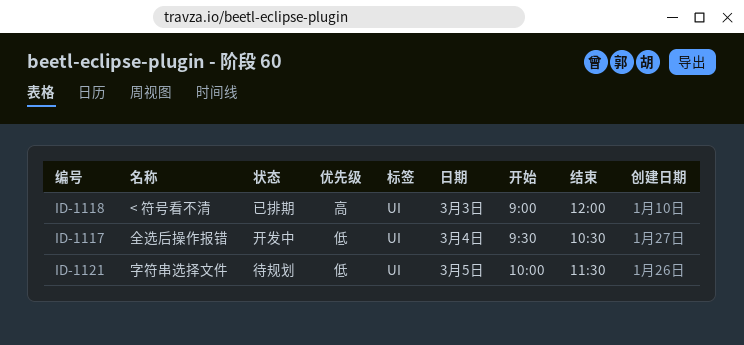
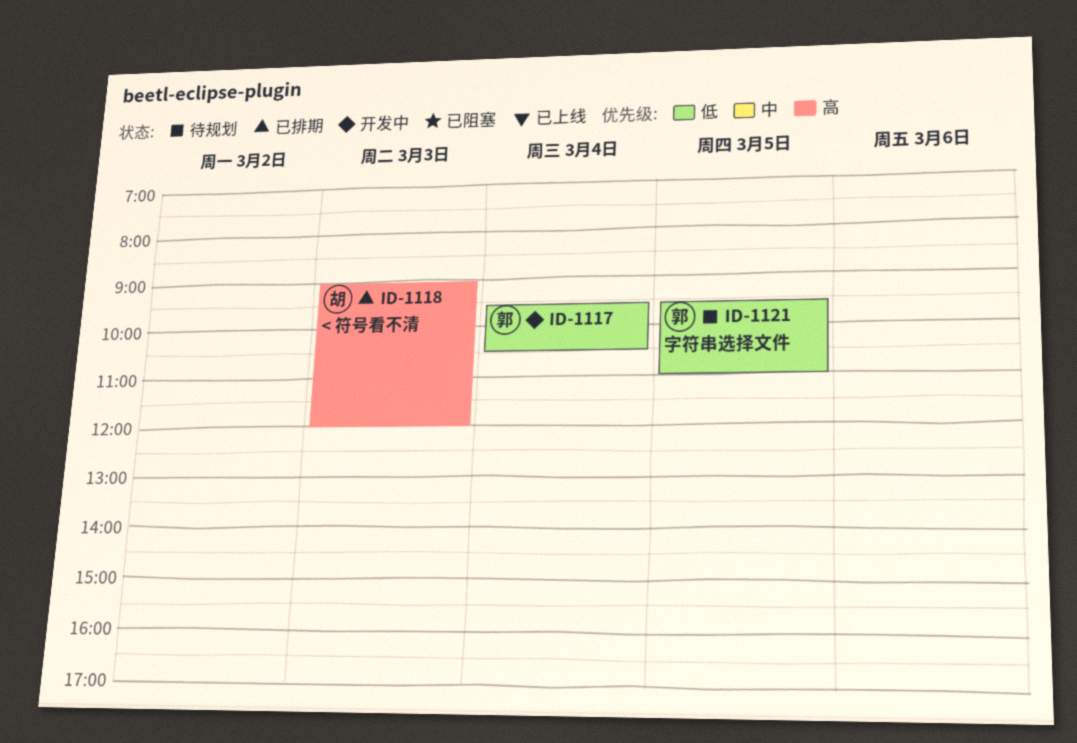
ID-1121, begins: 10:00 -> 09:30
ID-1121, ends: 11:30 -> 11:00

